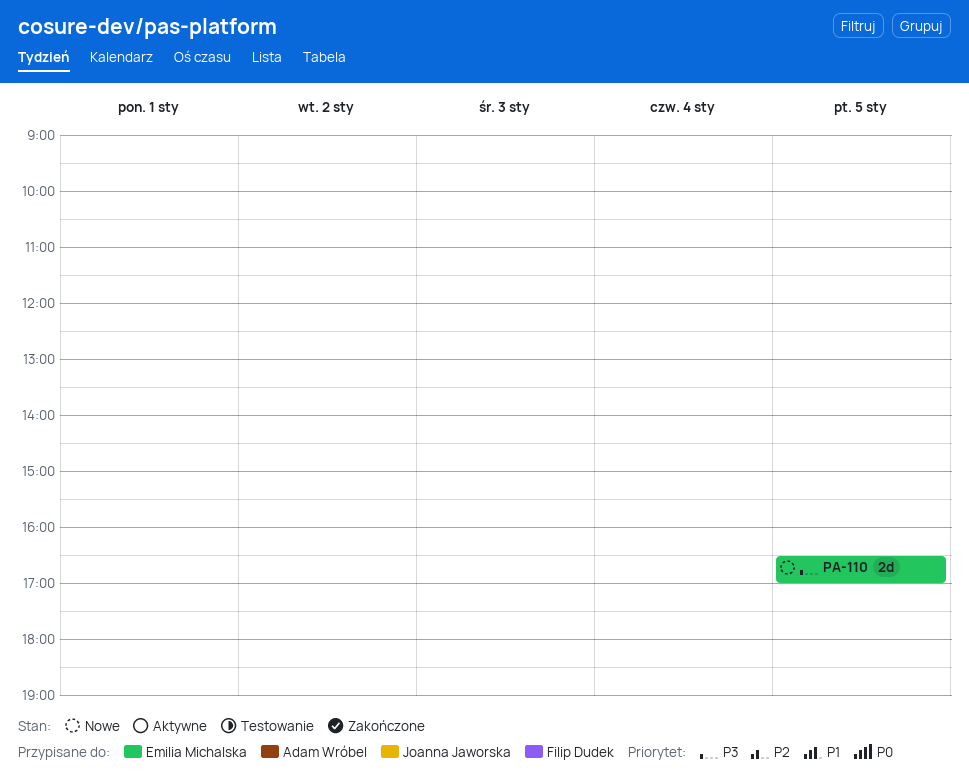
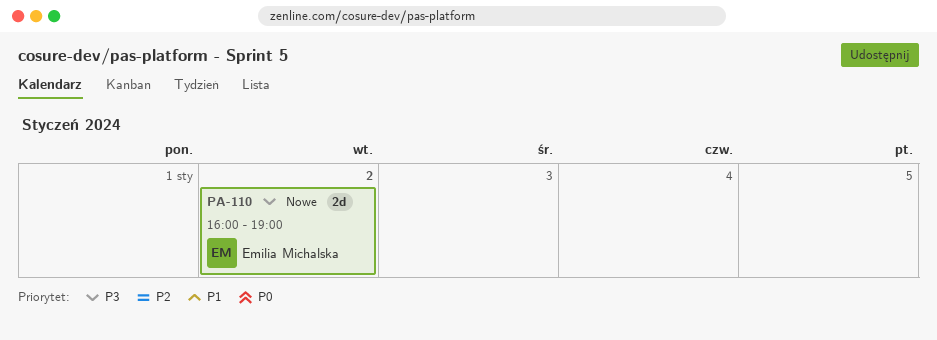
PA-110, day: Jan 5 -> Jan 2
PA-110, begins: 16:30 -> 16:00
PA-110, ends: 17:00 -> 19:00

